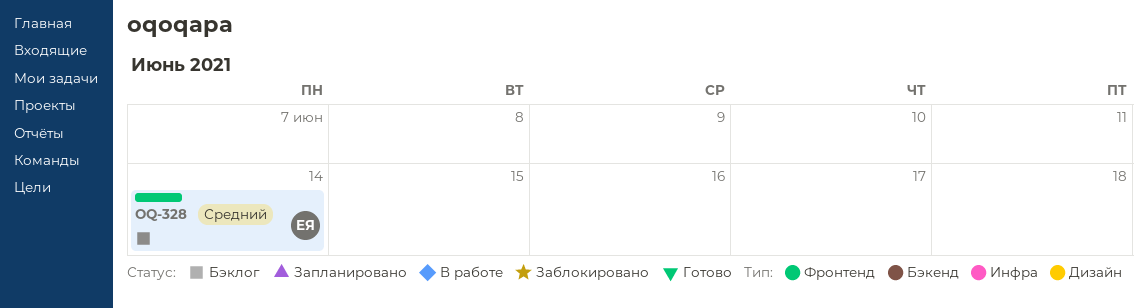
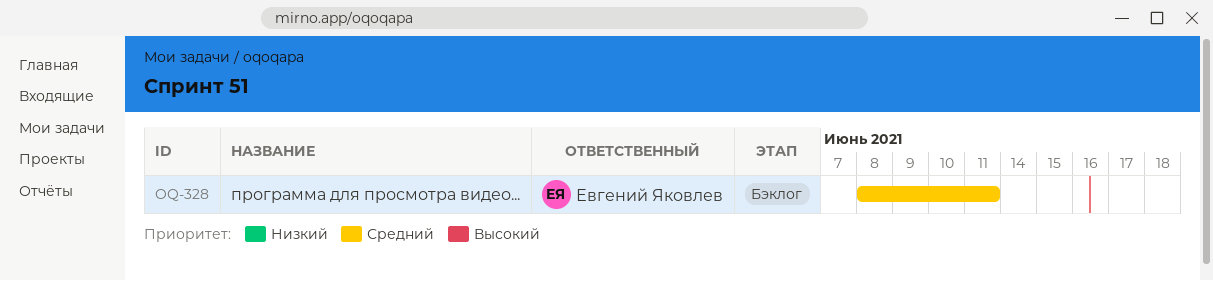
OQ-328, due: Jun 14 -> Jun 11

